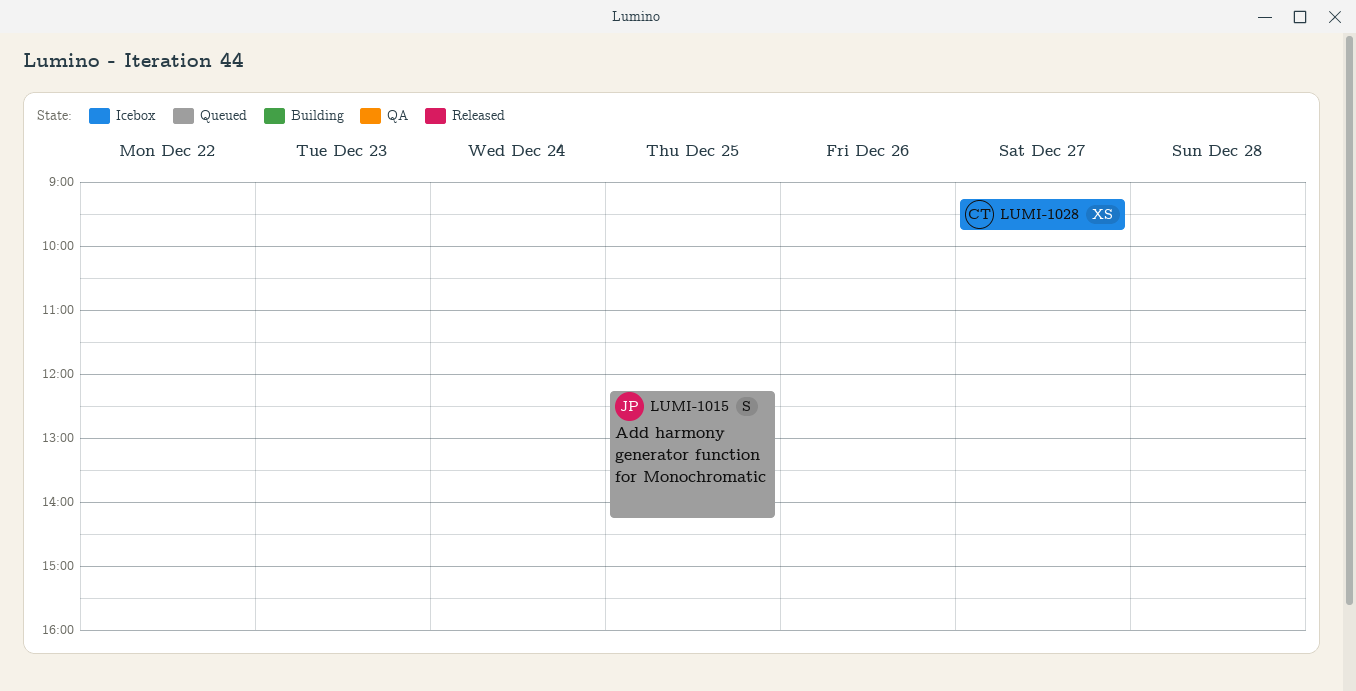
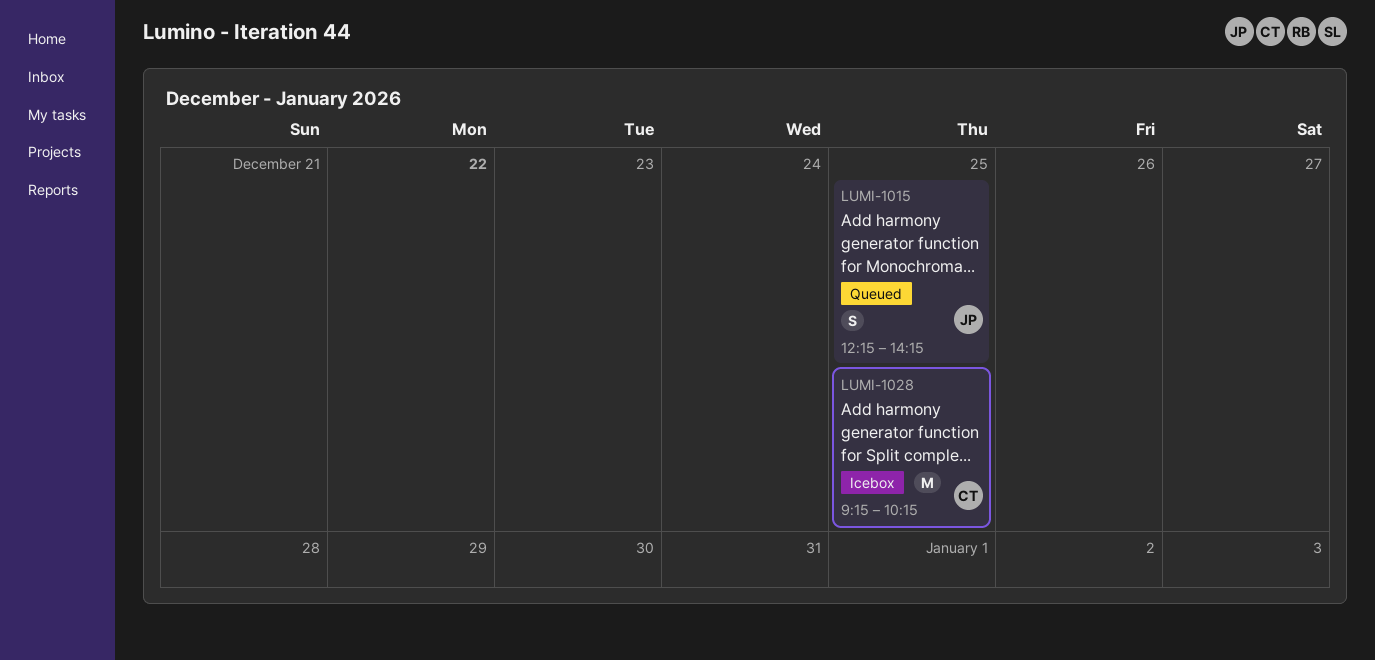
LUMI-1028, estimate: XS -> M
LUMI-1028, day: Dec 27 -> Dec 25
LUMI-1028, ends: 09:45 -> 10:15

